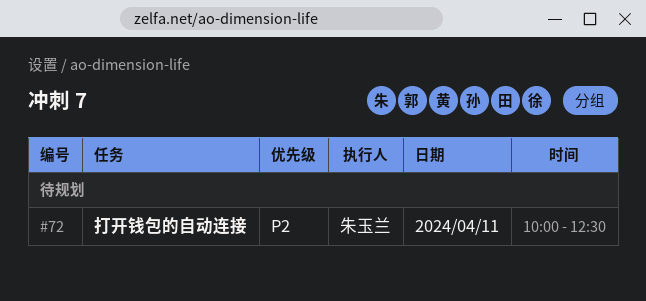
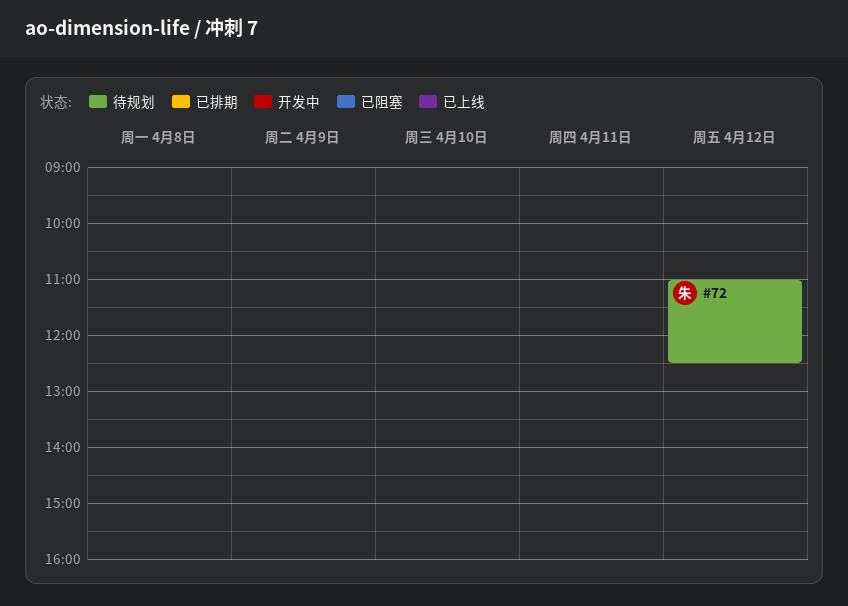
#72, day: Apr 11 -> Apr 12
#72, begins: 10:00 -> 11:00

